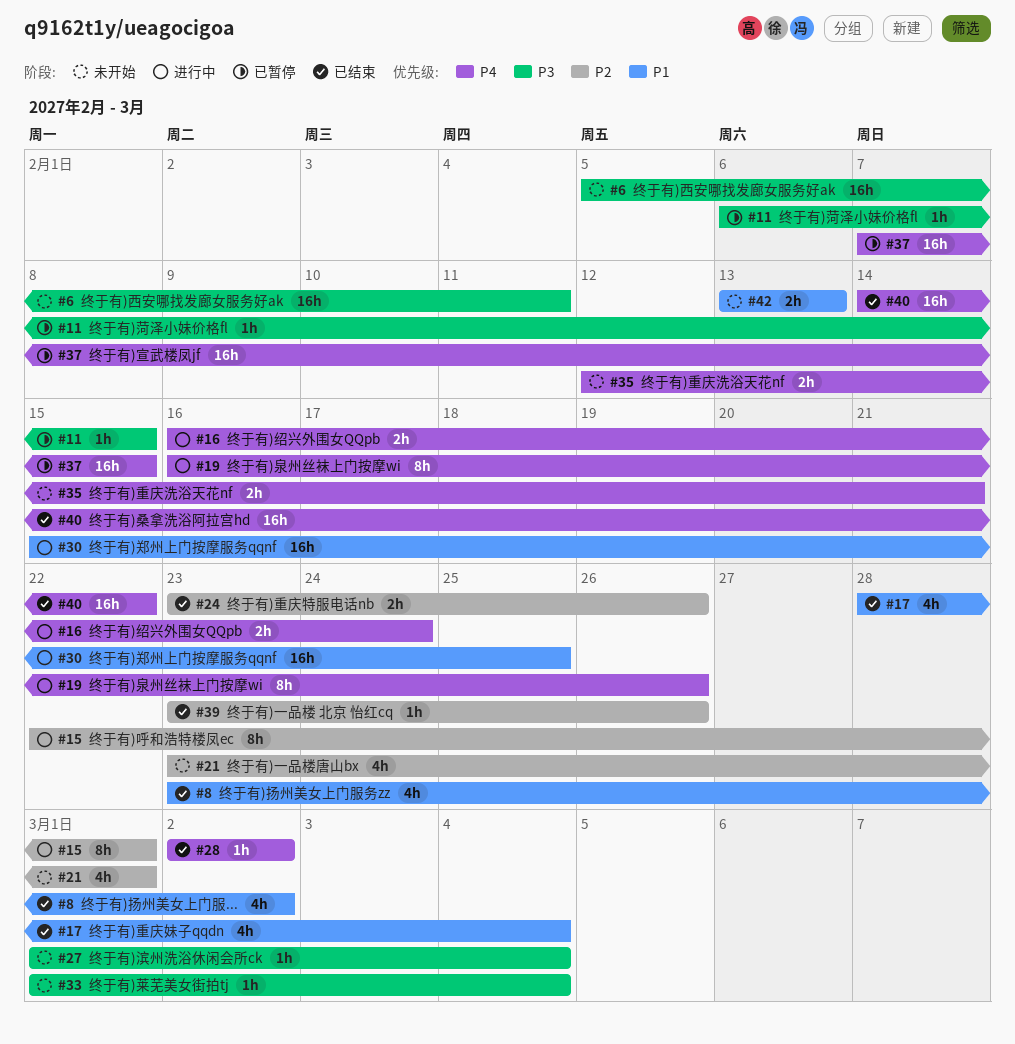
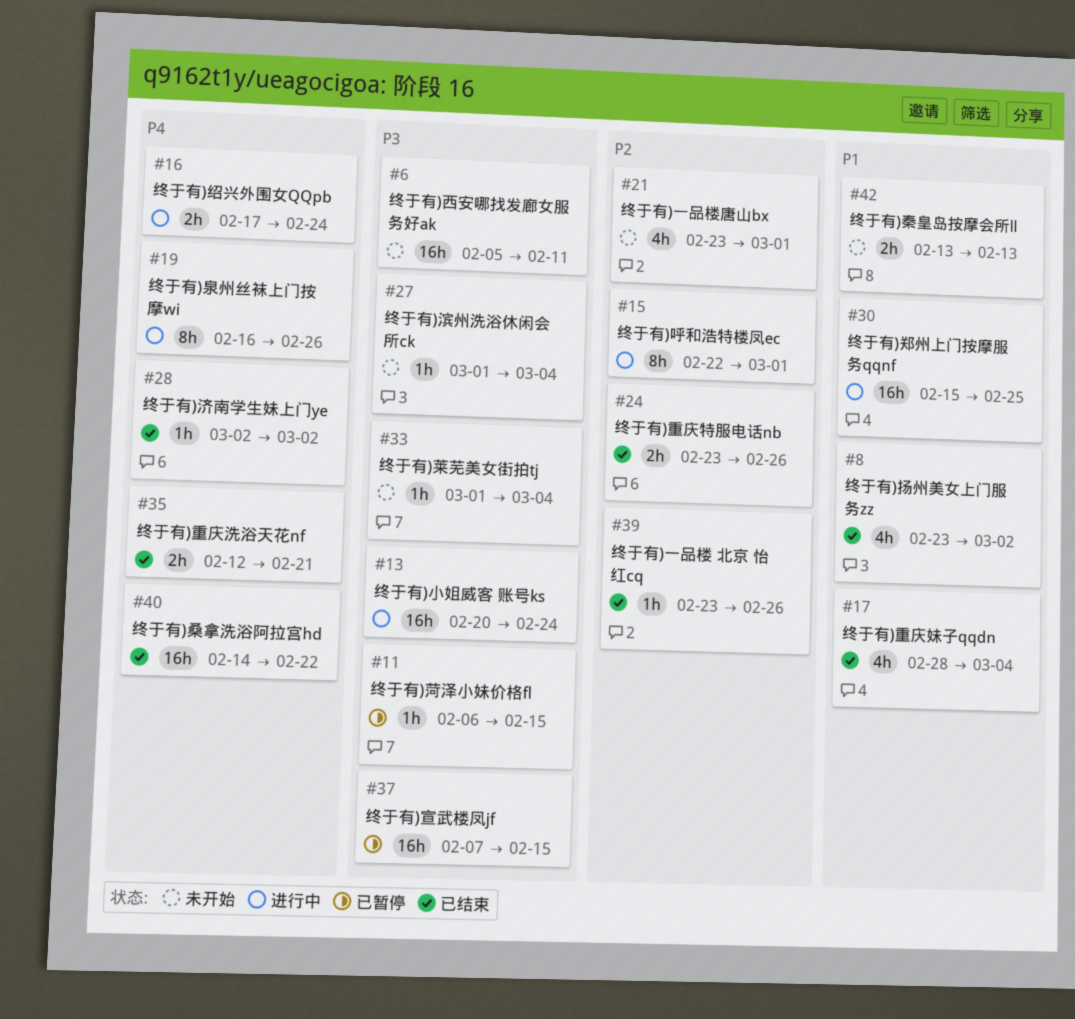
#13: none -> present
#16, start: Feb 16 -> Feb 17
#35, status: 未开始 -> 已结束
#37, priority: P4 -> P3

